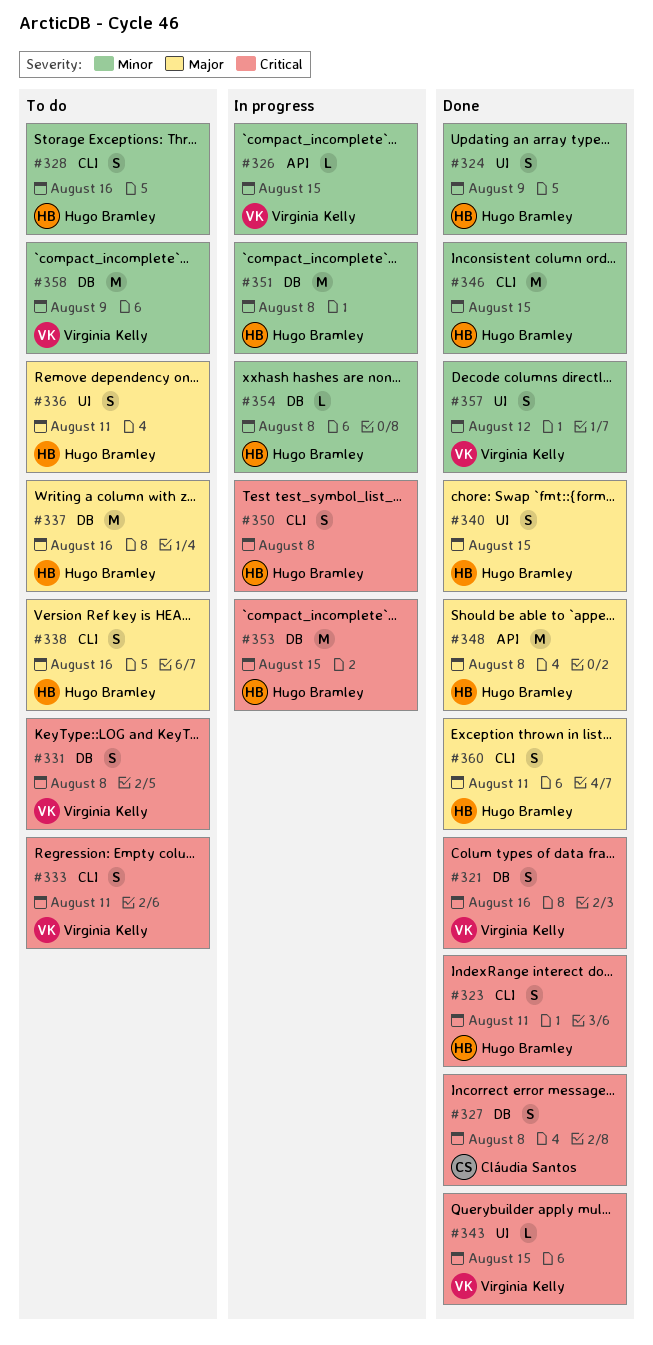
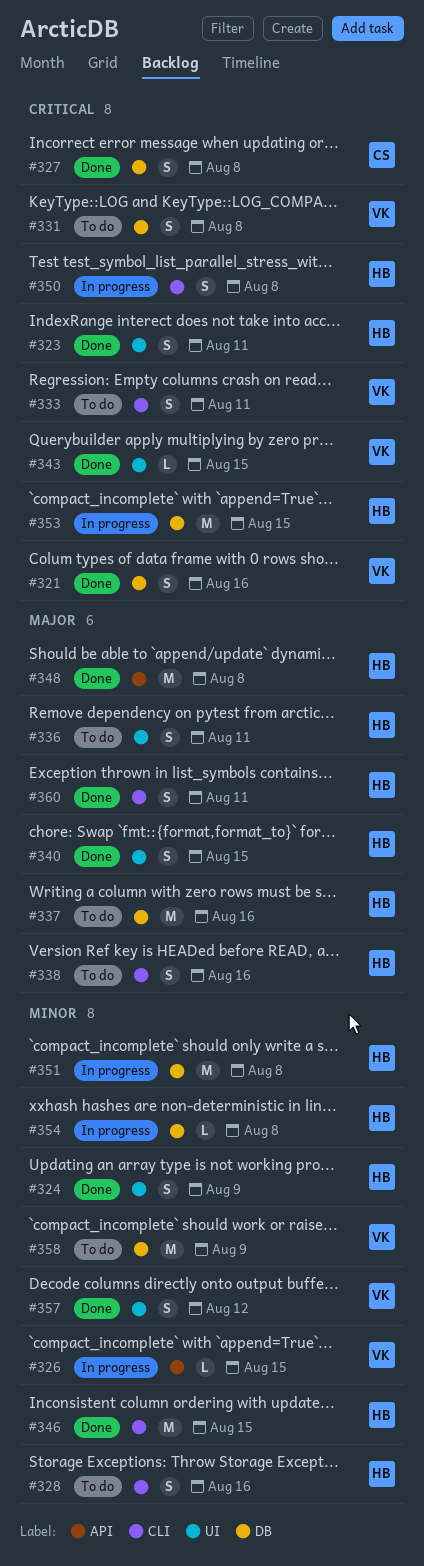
#323, label: CLI -> UI

